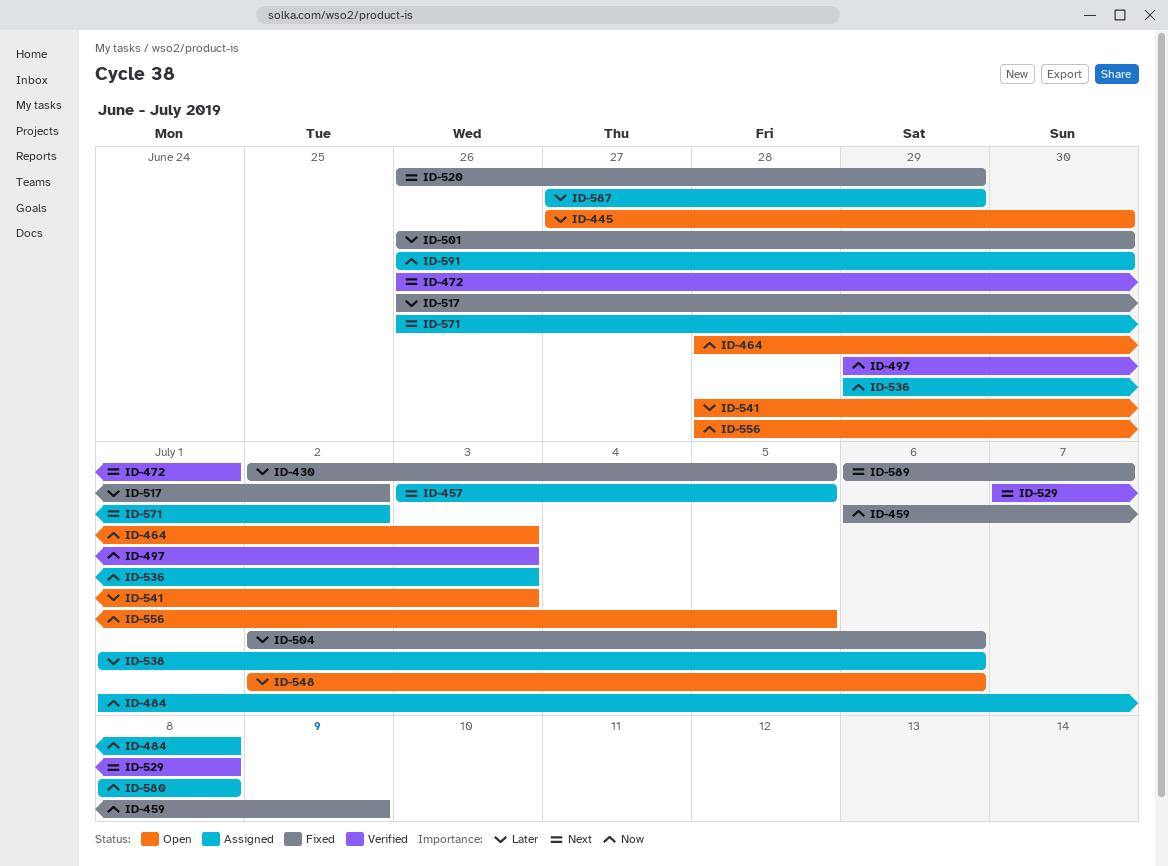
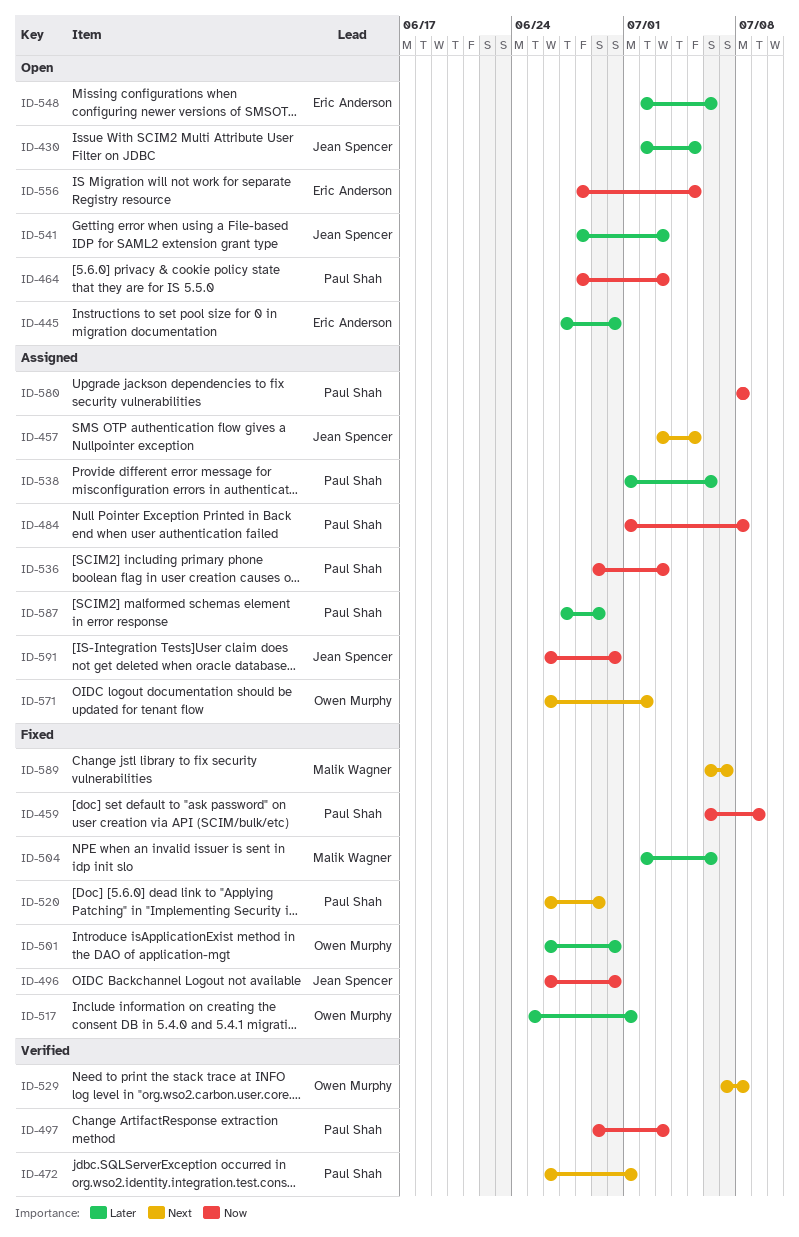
ID-430, status: Fixed -> Open
ID-496: none -> present
ID-517, start: Jun 26 -> Jun 25
ID-517, due: Jul 2 -> Jul 1

